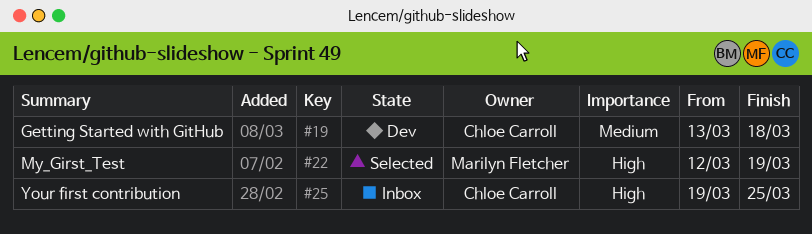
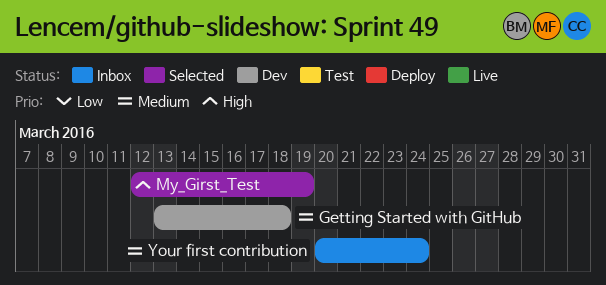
Your first contribution, priority: High -> Medium
Your first contribution, start: Mar 19 -> Mar 20
Your first contribution, due: Mar 25 -> Mar 24

